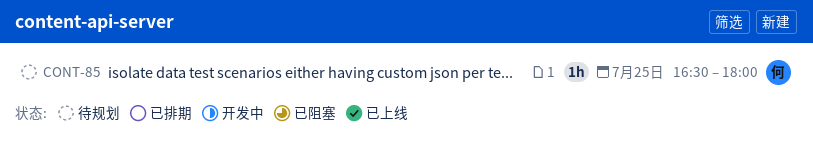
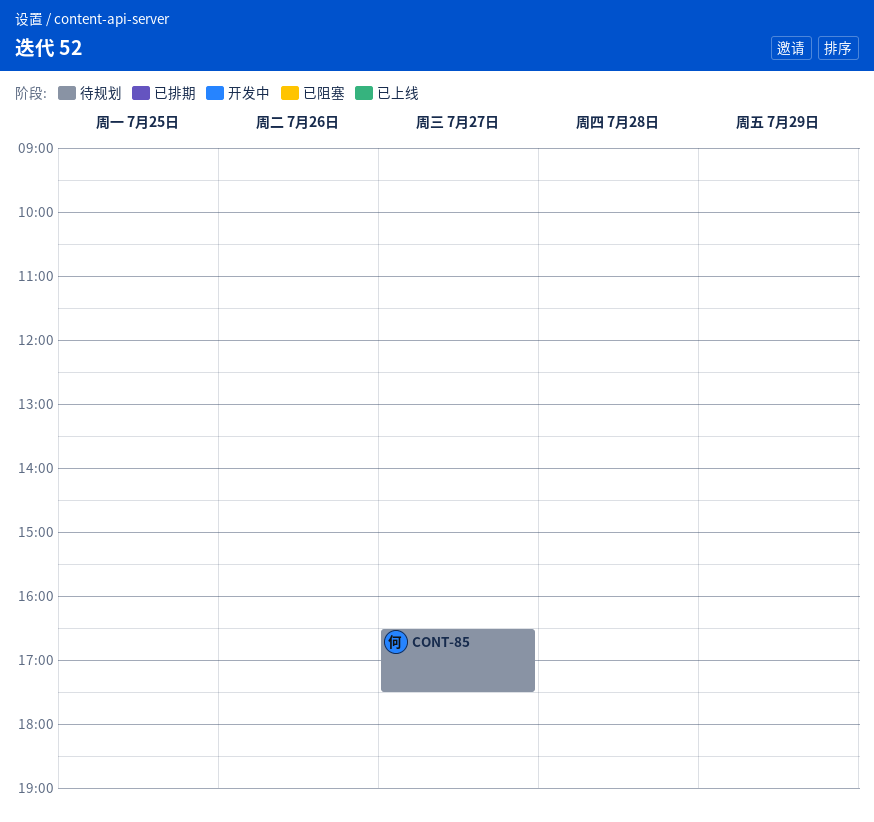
CONT-85, day: Jul 25 -> Jul 27
CONT-85, ends: 18:00 -> 17:30

